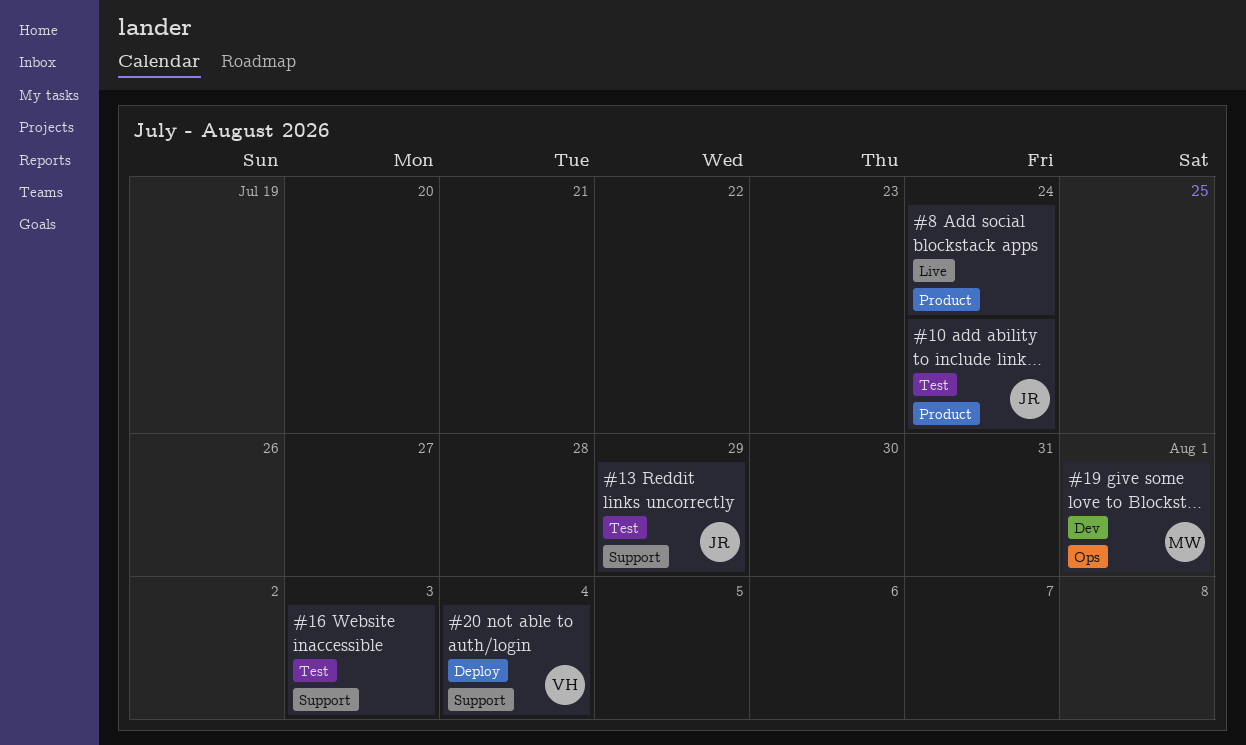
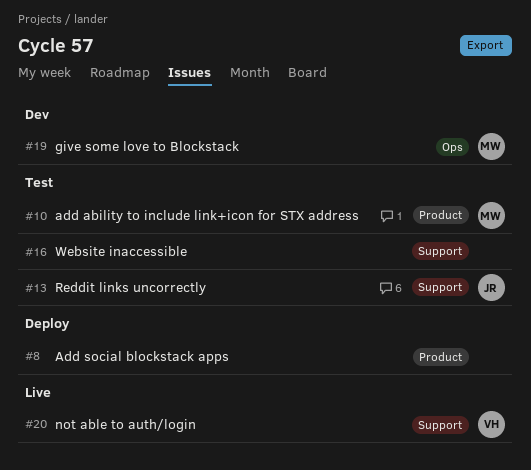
#8, status: Live -> Deploy
#10, owner: JR -> MW
#20, status: Deploy -> Live

